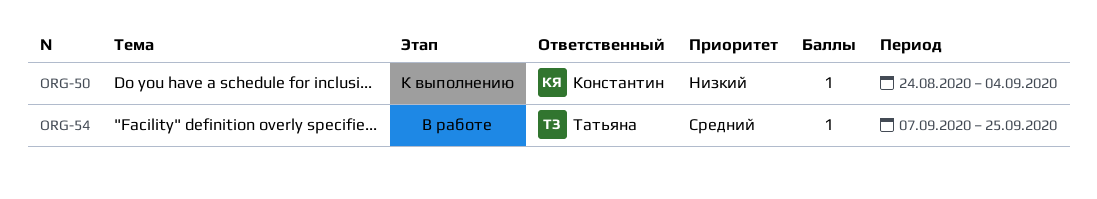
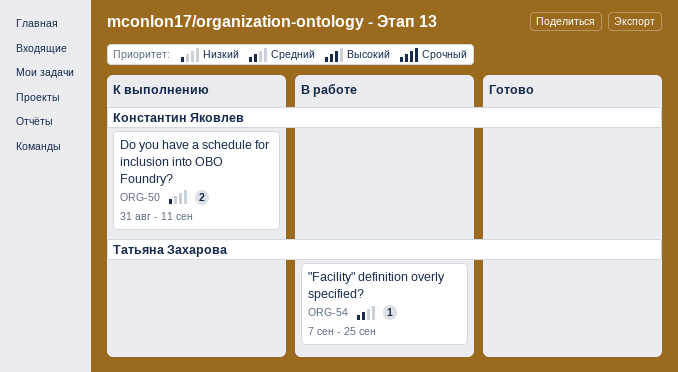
ORG-50, estimate: 1 -> 2
ORG-50, start: Aug 24 -> Aug 31
ORG-50, due: Sep 4 -> Sep 11

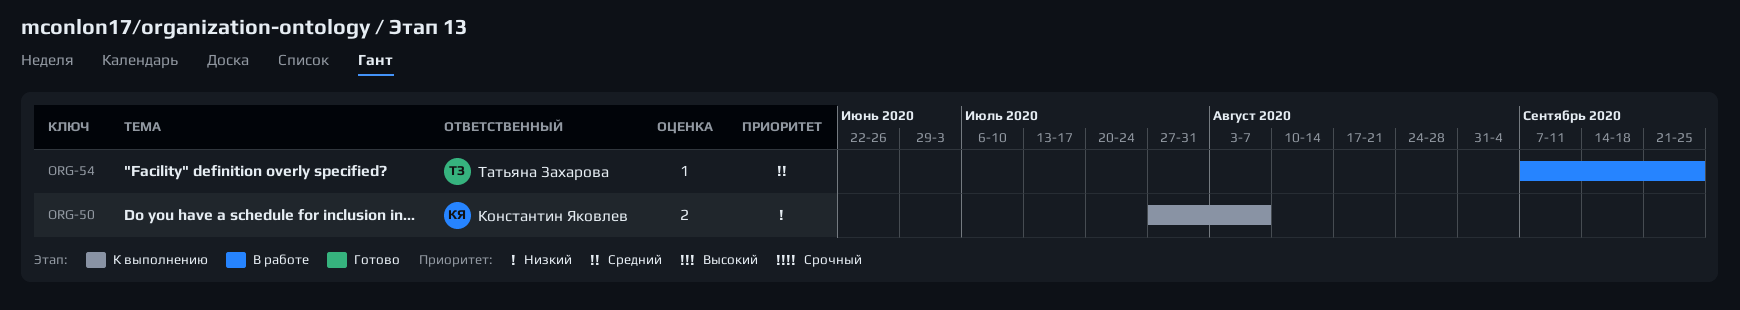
ORG-50, start: Aug 31 -> Jul 27
ORG-50, due: Sep 11 -> Aug 7

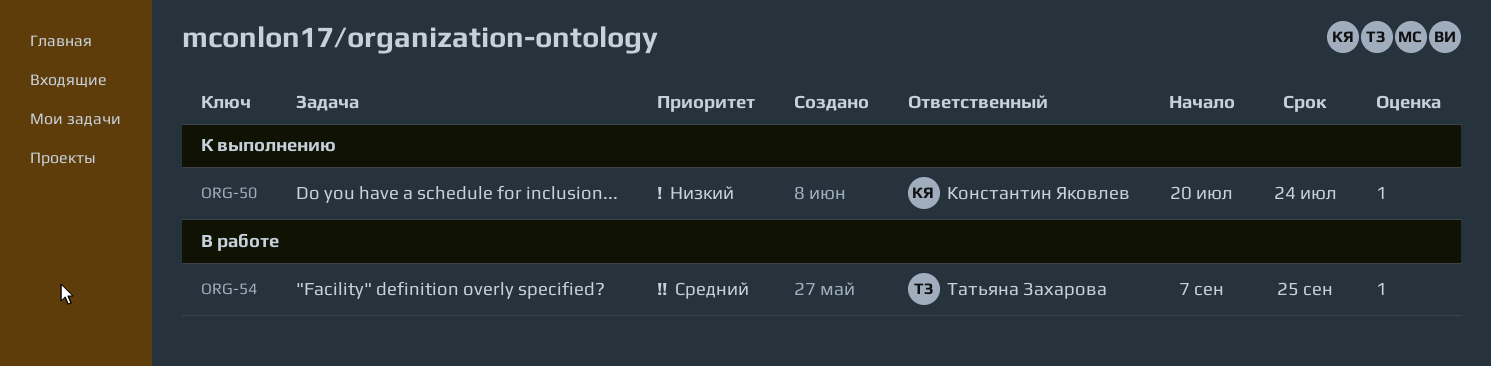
ORG-50, estimate: 2 -> 1
ORG-50, start: Jul 27 -> Jul 20
ORG-50, due: Aug 7 -> Jul 24

